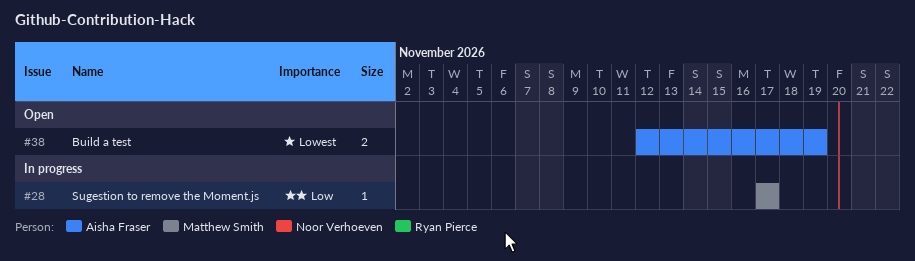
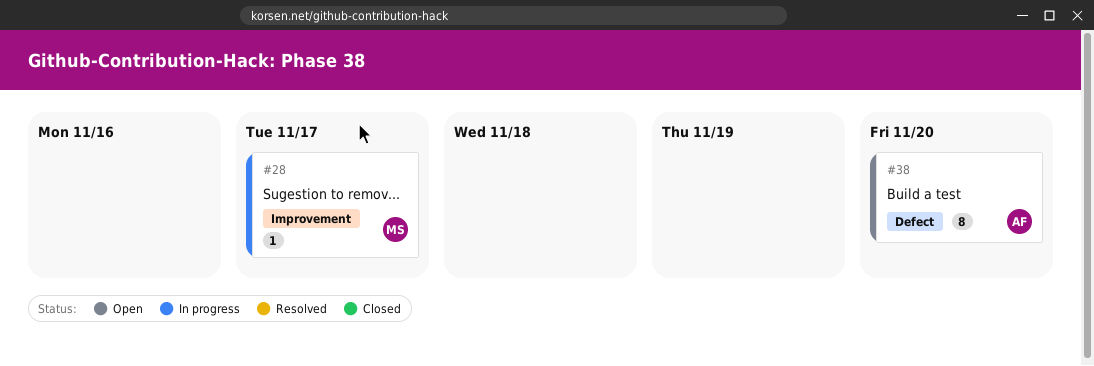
#38, estimate: 2 -> 8
#38, due: Nov 19 -> Nov 20

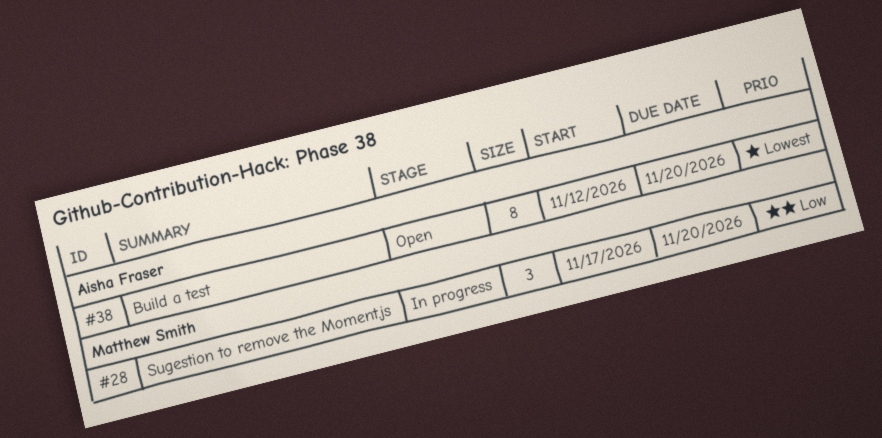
#28, estimate: 1 -> 3
#28, due: Nov 17 -> Nov 20

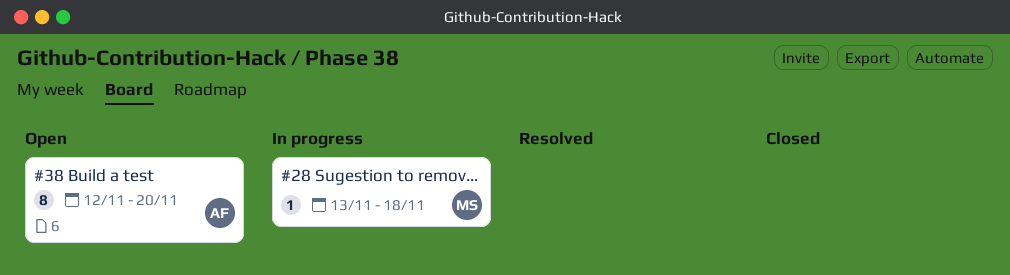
#28, estimate: 3 -> 1
#28, start: Nov 17 -> Nov 13
#28, due: Nov 20 -> Nov 18

